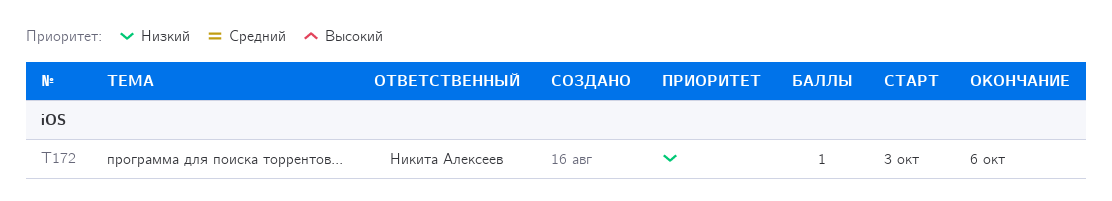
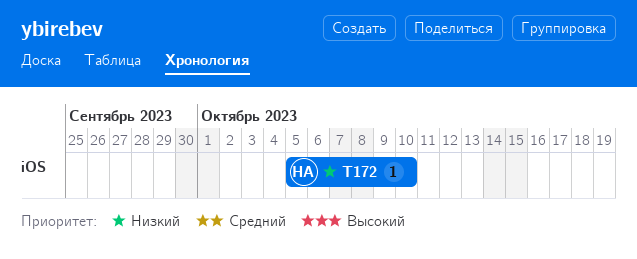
T172, start: Oct 3 -> Oct 5
T172, due: Oct 6 -> Oct 10

